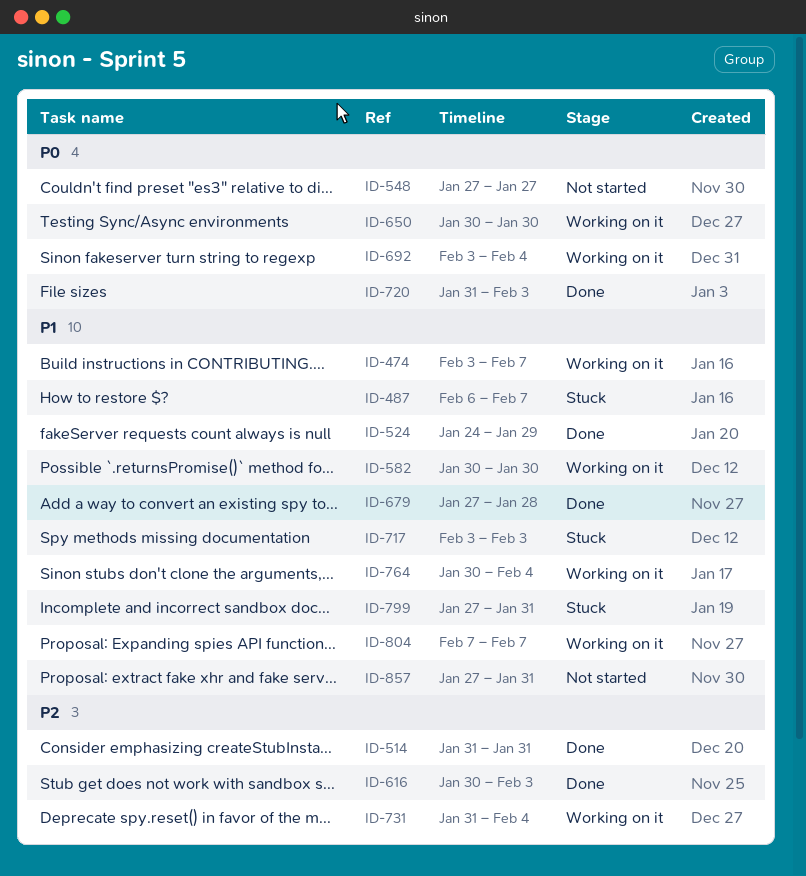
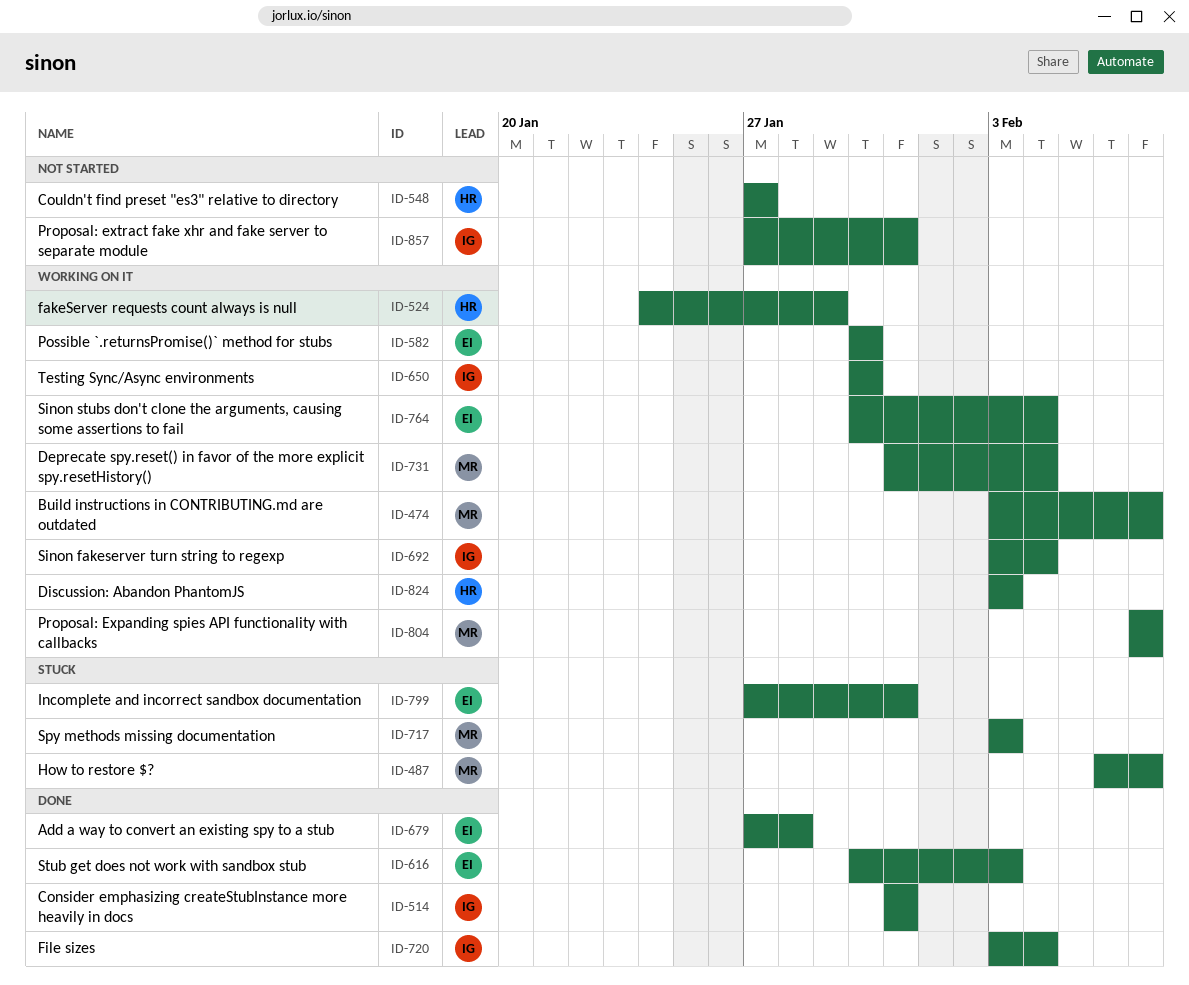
ID-524, status: Done -> Working on it
ID-720, start: Jan 31 -> Feb 3
ID-720, due: Feb 3 -> Feb 4
ID-824: none -> present

